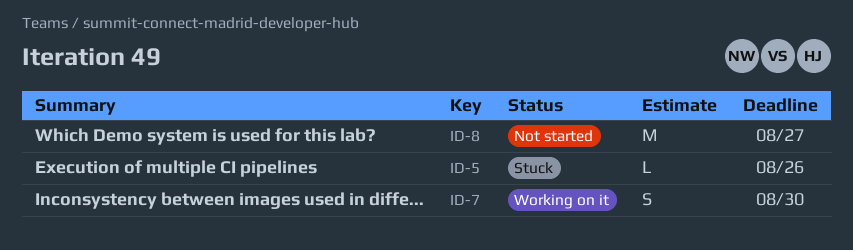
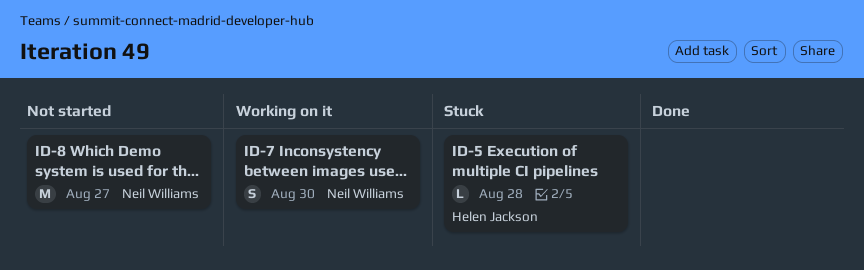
ID-5, due: Aug 26 -> Aug 28

